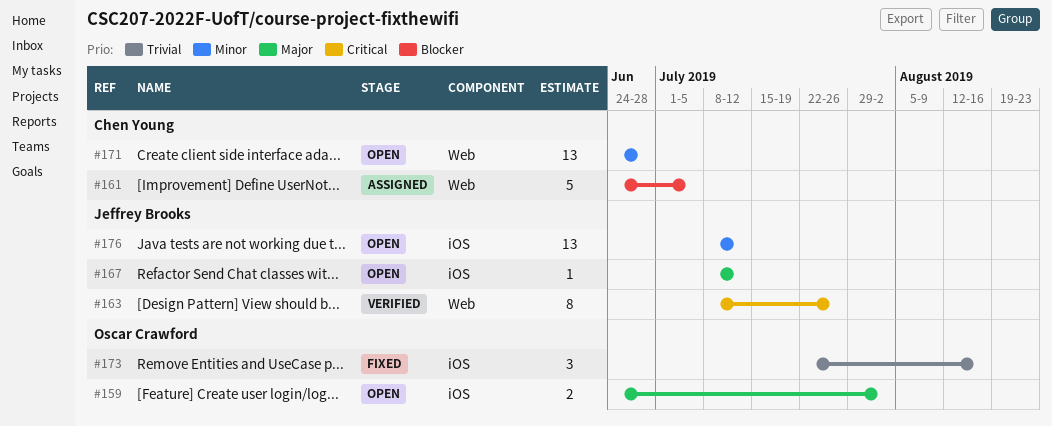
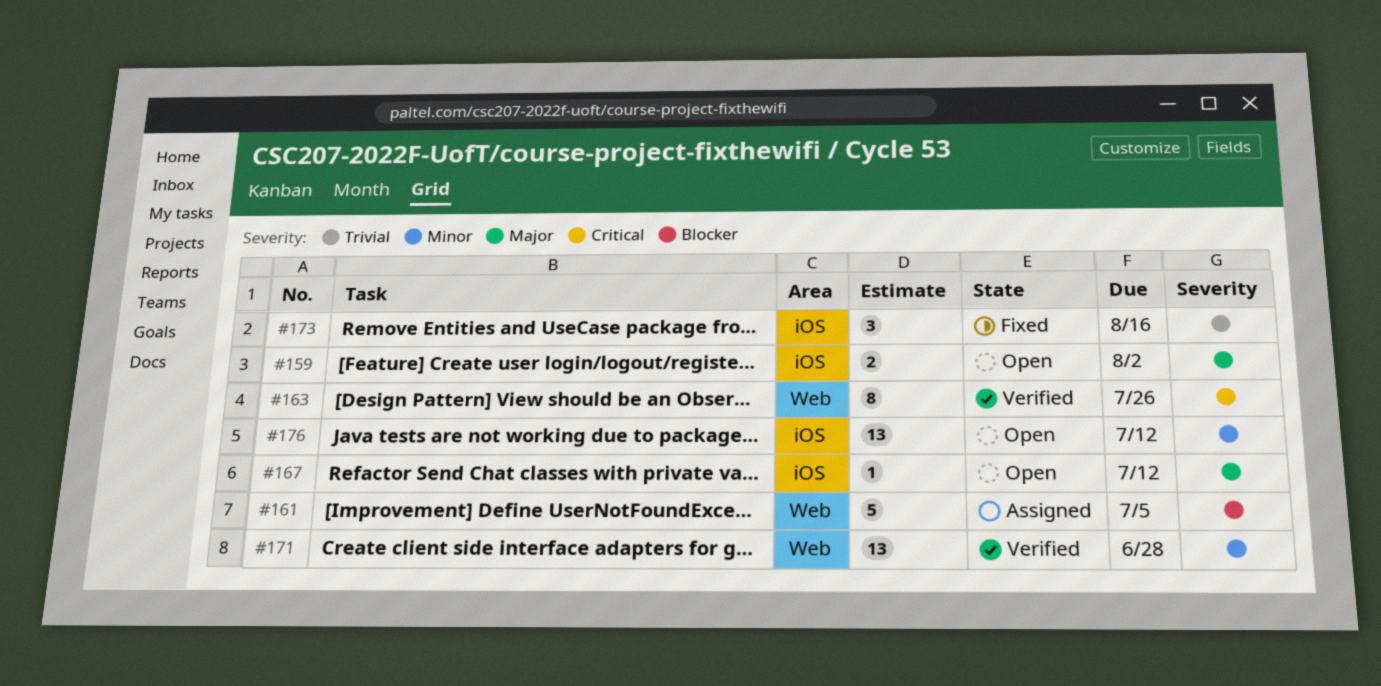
#171, status: Open -> Verified

